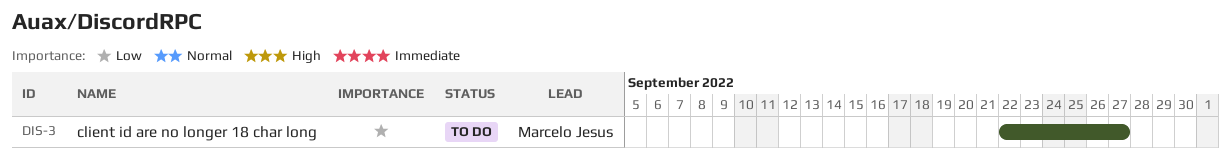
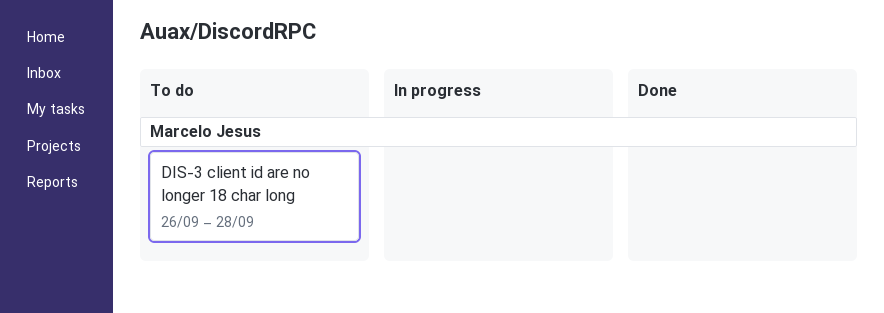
DIS-3, start: Sep 22 -> Sep 26
DIS-3, due: Sep 27 -> Sep 28

